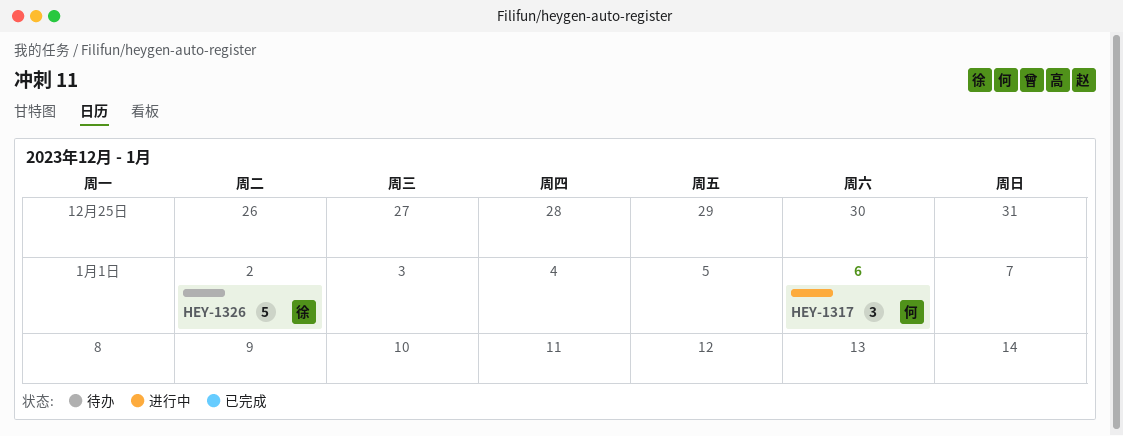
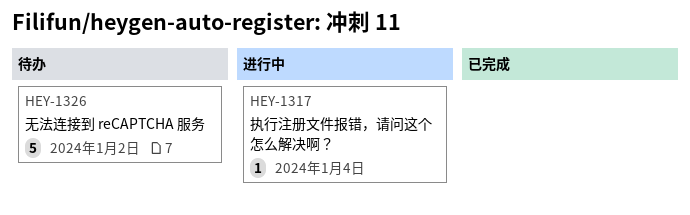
HEY-1317, estimate: 3 -> 1
HEY-1317, due: Jan 6 -> Jan 4

